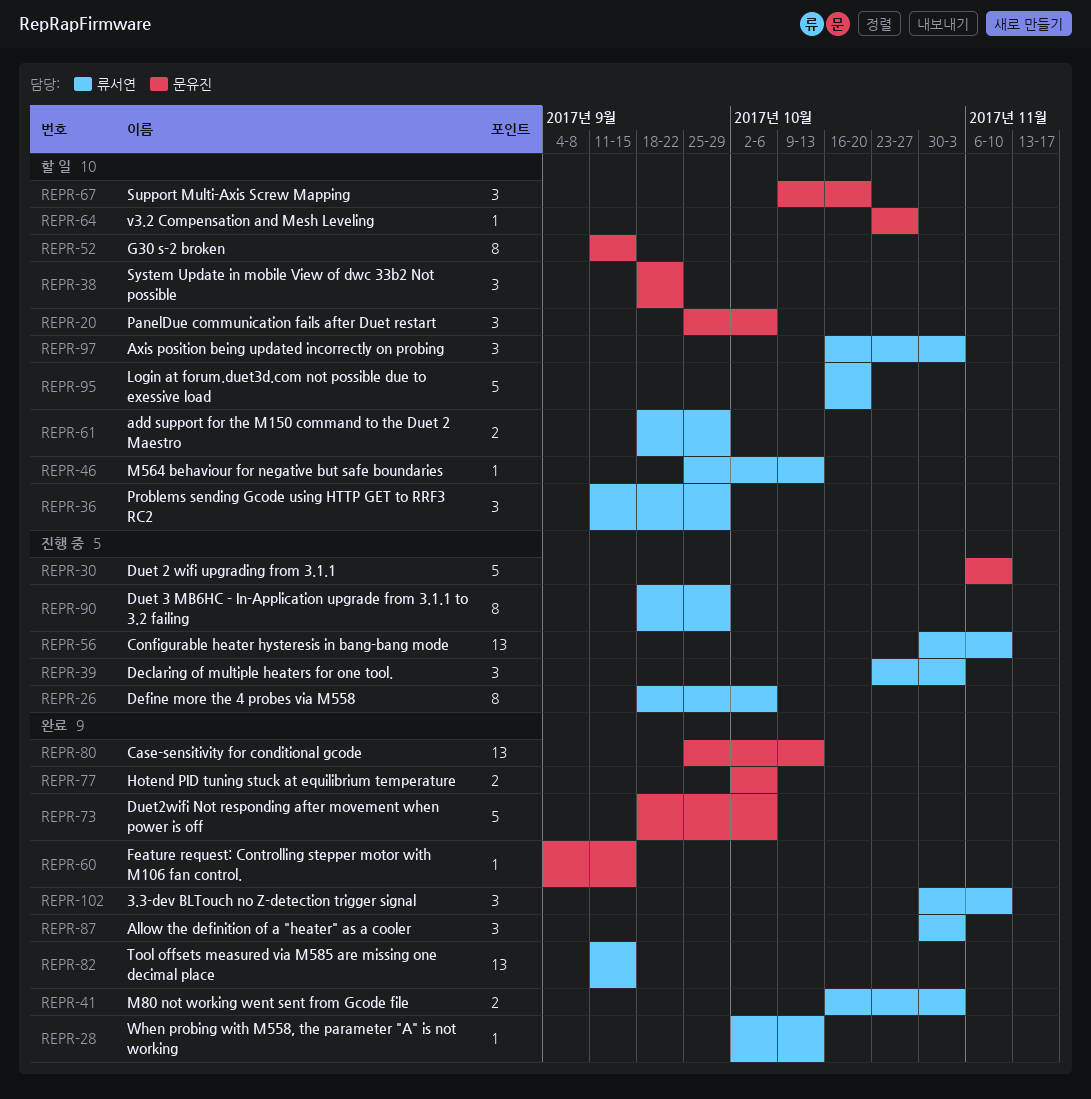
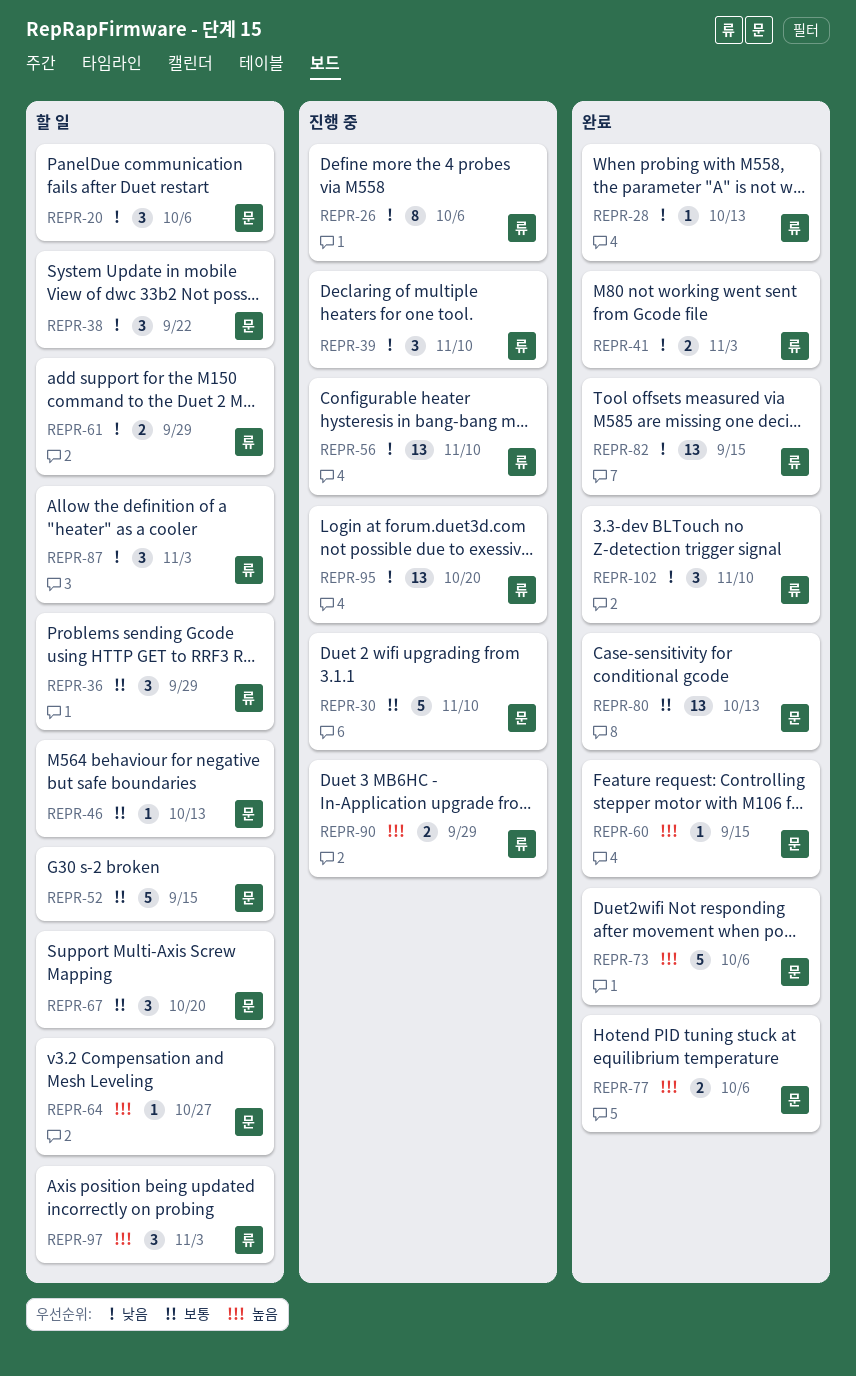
REPR-39, due: Nov 3 -> Nov 10
REPR-46, owner: 류서연 -> 문유진
REPR-52, estimate: 8 -> 5
REPR-87, status: 완료 -> 할 일
REPR-90, estimate: 8 -> 2
REPR-95, status: 할 일 -> 진행 중
REPR-95, estimate: 5 -> 13

